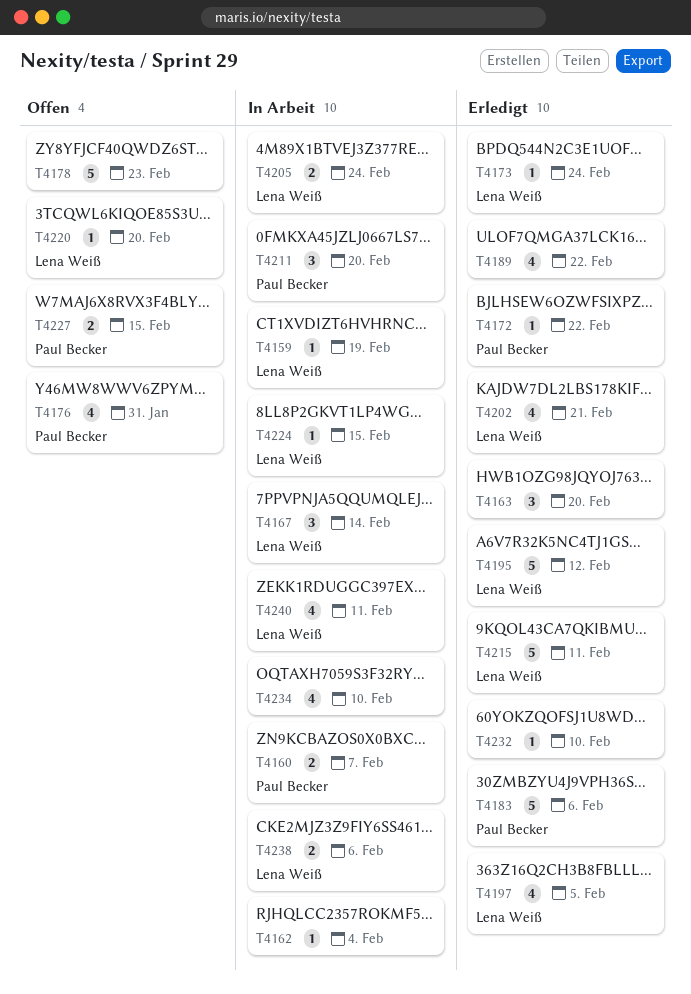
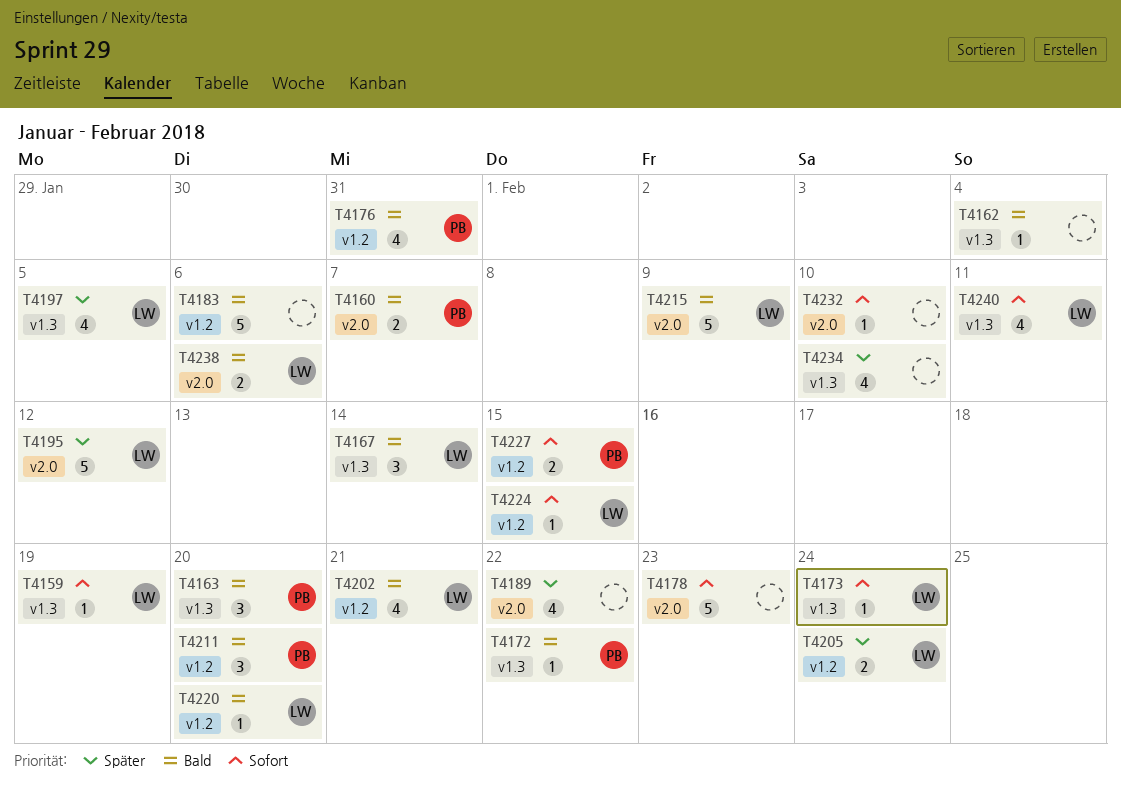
T4163, owner: none -> Paul Becker
T4183, owner: Paul Becker -> none
T4215, due: Feb 11 -> Feb 9

